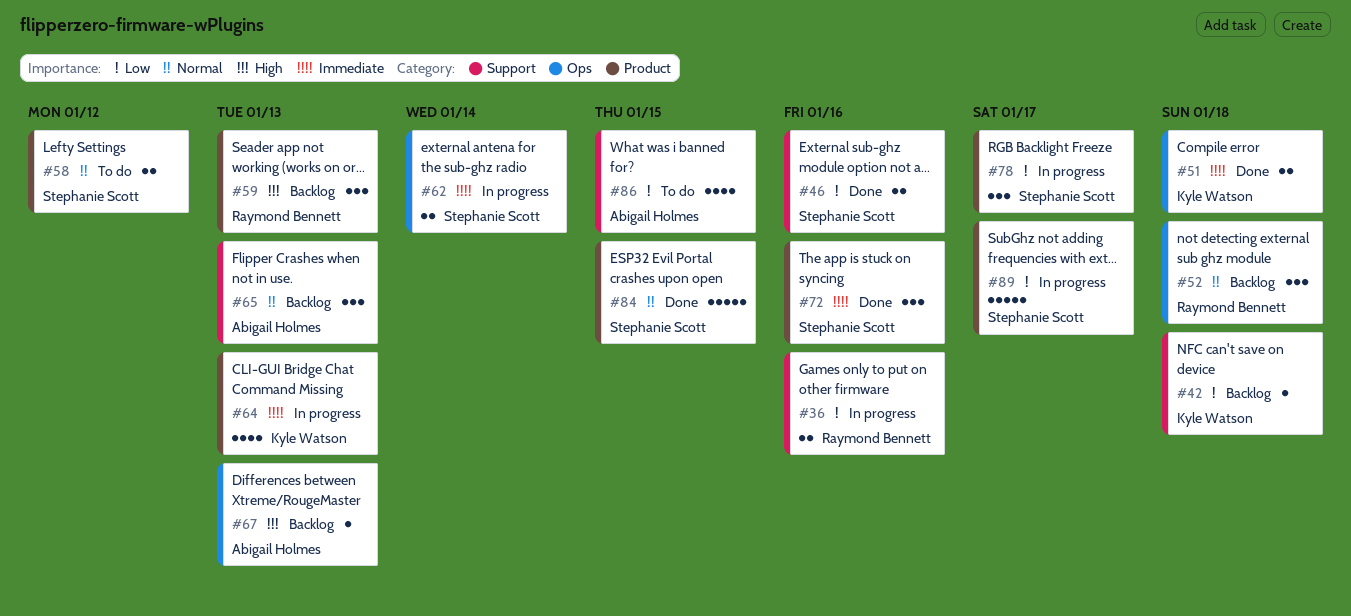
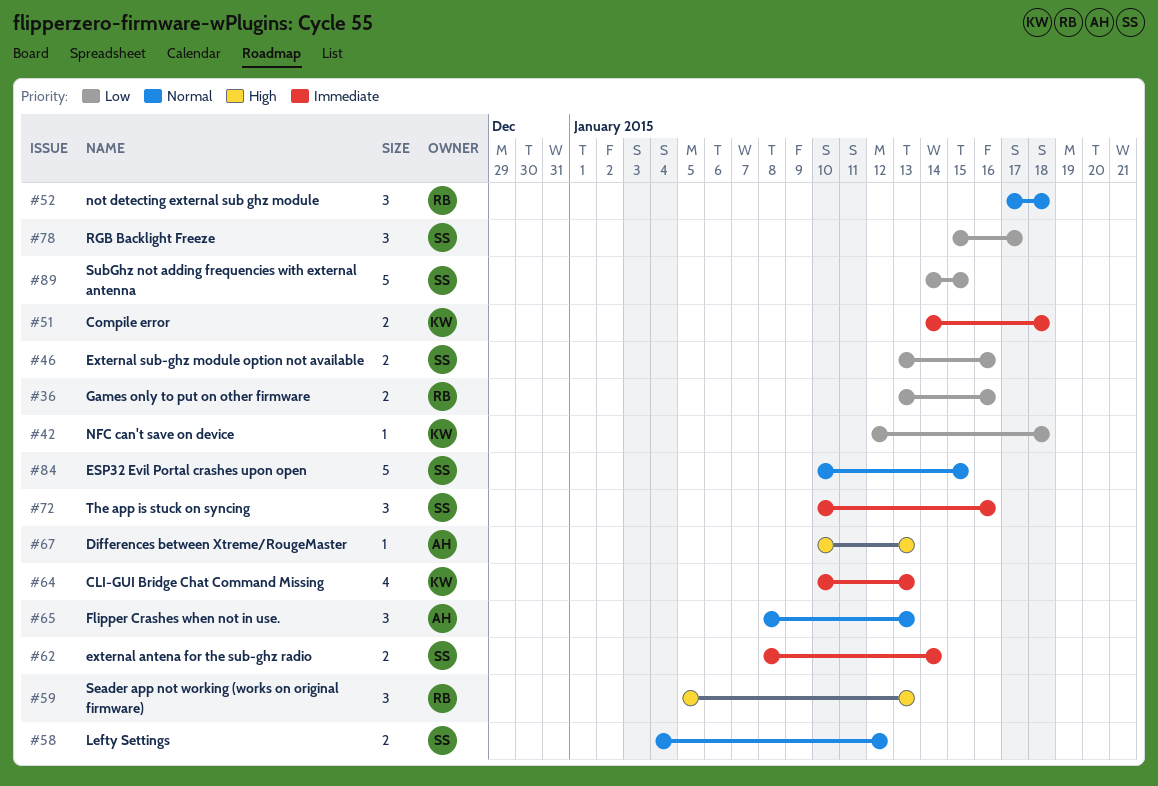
#86: present -> none
#89, due: Jan 17 -> Jan 15

